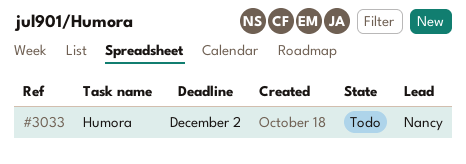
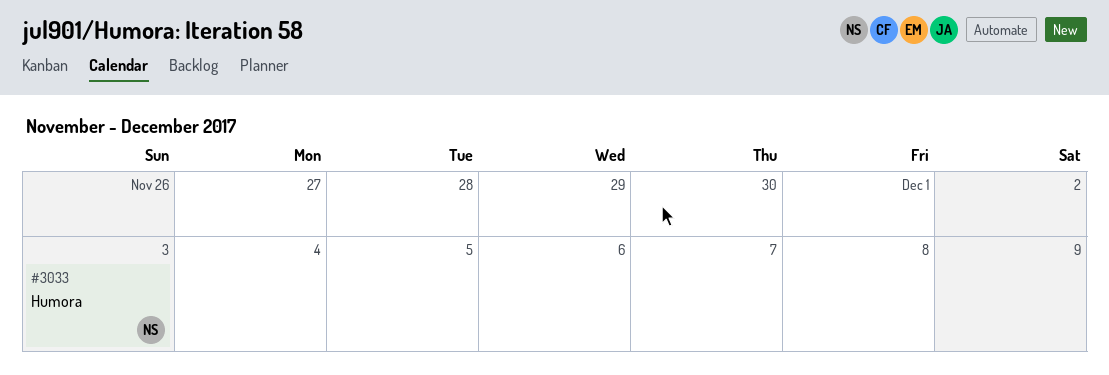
#3033, due: Dec 2 -> Dec 3

